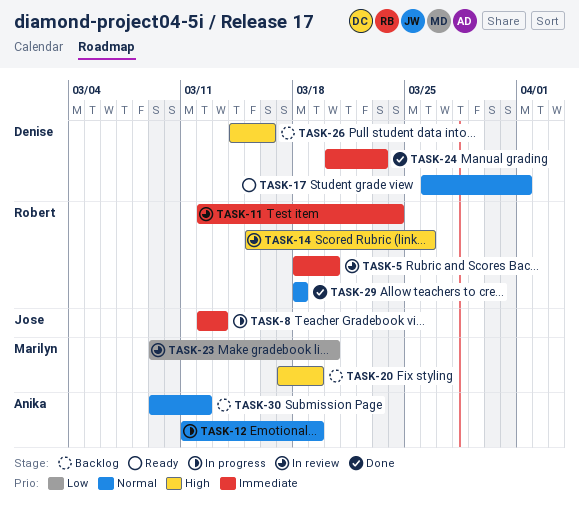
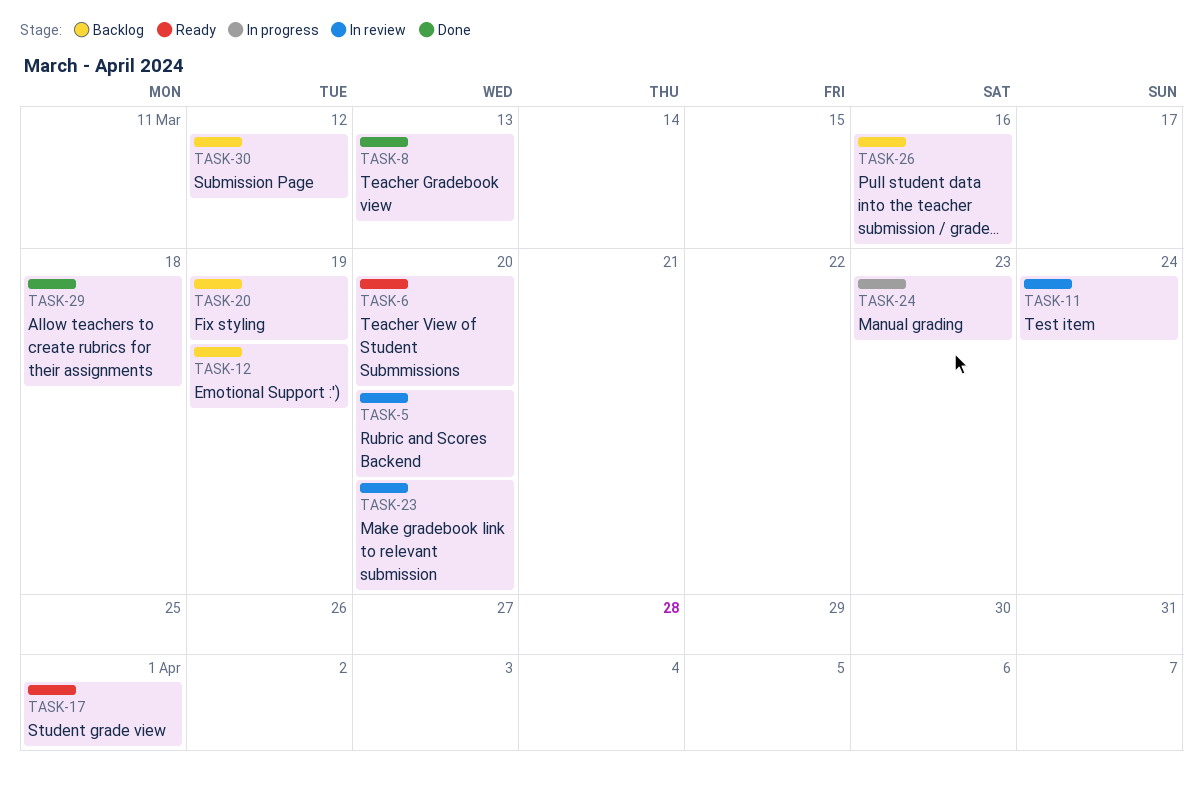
TASK-6: none -> present
TASK-8, status: In progress -> Done
TASK-12, status: In progress -> Backlog
TASK-14: present -> none
TASK-24, status: Done -> In progress

